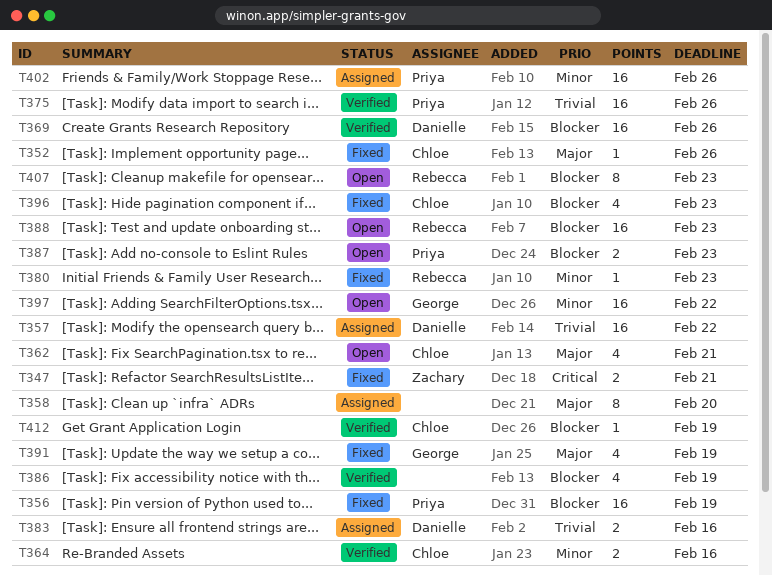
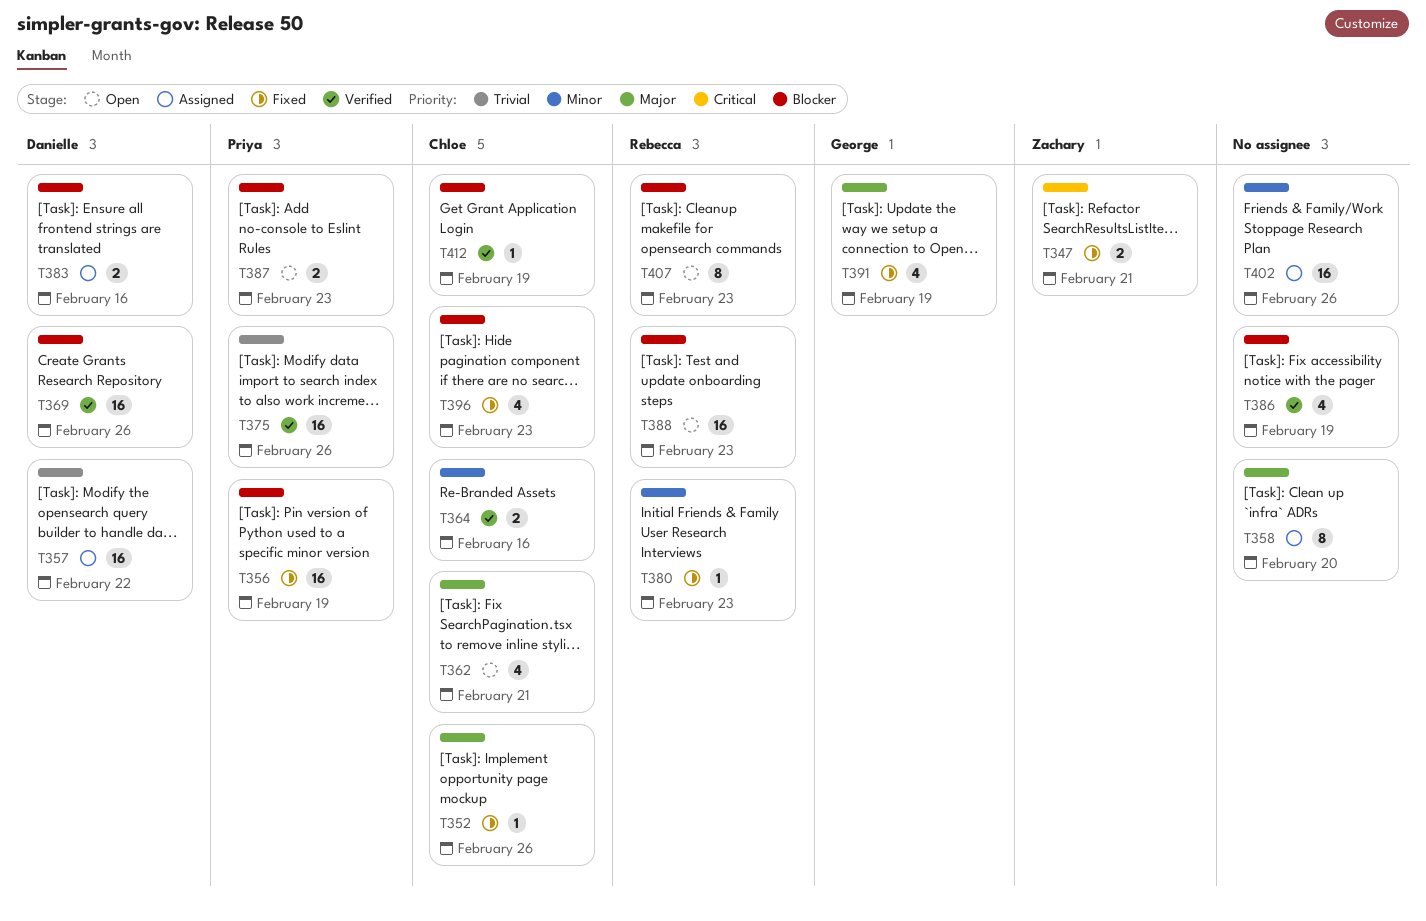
T383, priority: Trivial -> Blocker
T397: present -> none
T402, owner: Priya -> none

